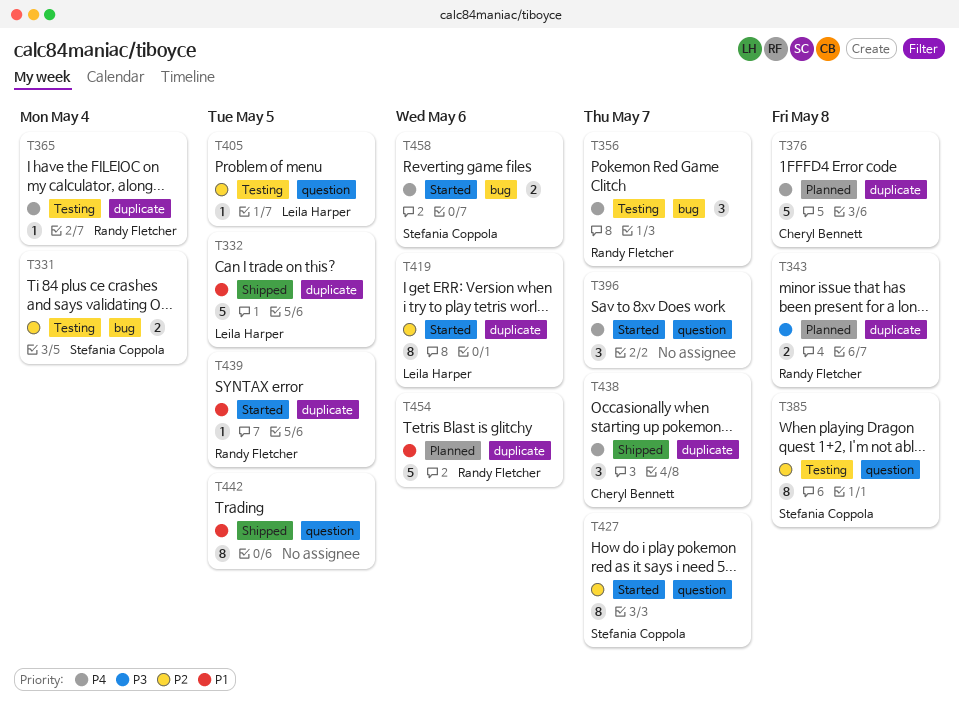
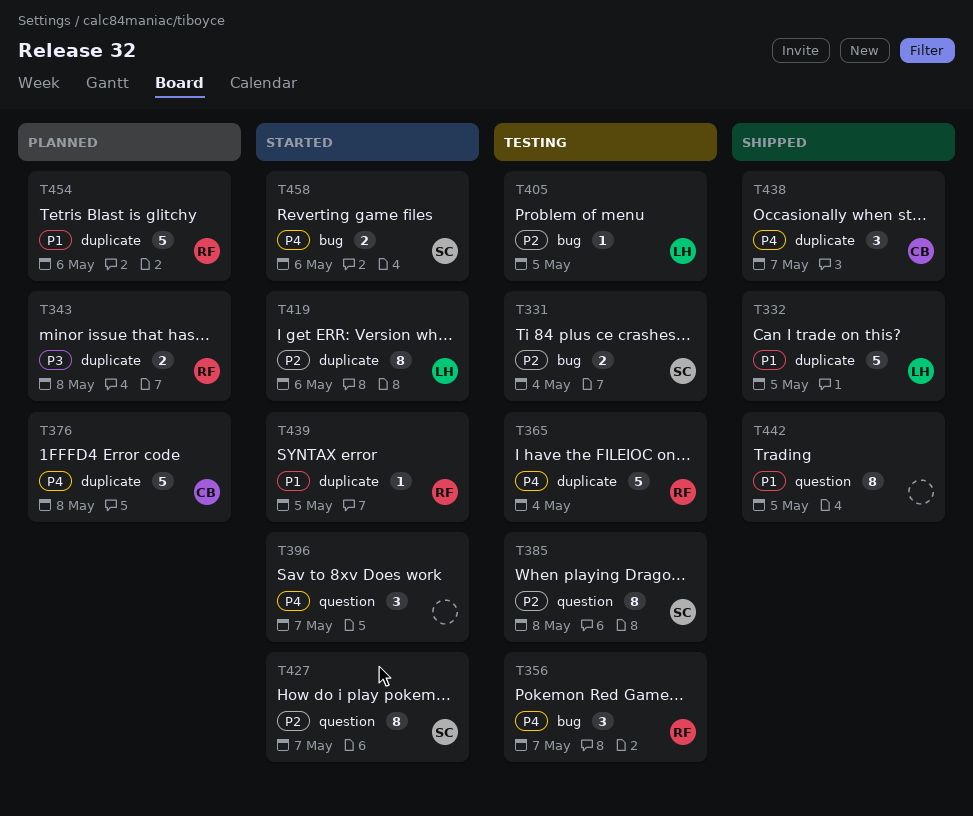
T365, estimate: 1 -> 5
T405, label: question -> bug

